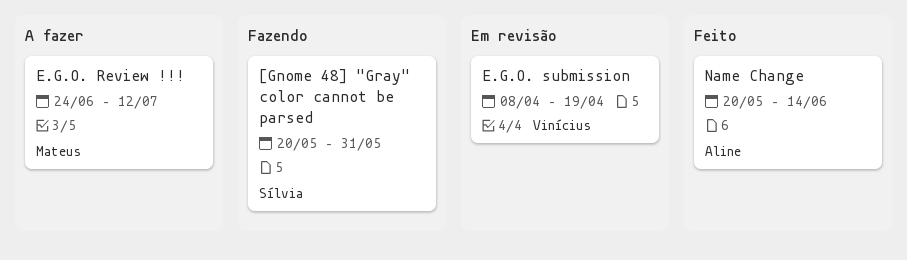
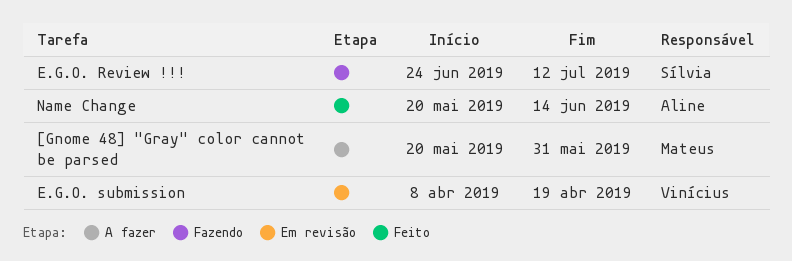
[Gnome 48] "Gray" color cannot be parsed, status: Fazendo -> A fazer
[Gnome 48] "Gray" color cannot be parsed, owner: Sílvia -> Mateus
E.G.O. Review !!!, status: A fazer -> Fazendo
E.G.O. Review !!!, owner: Mateus -> Sílvia

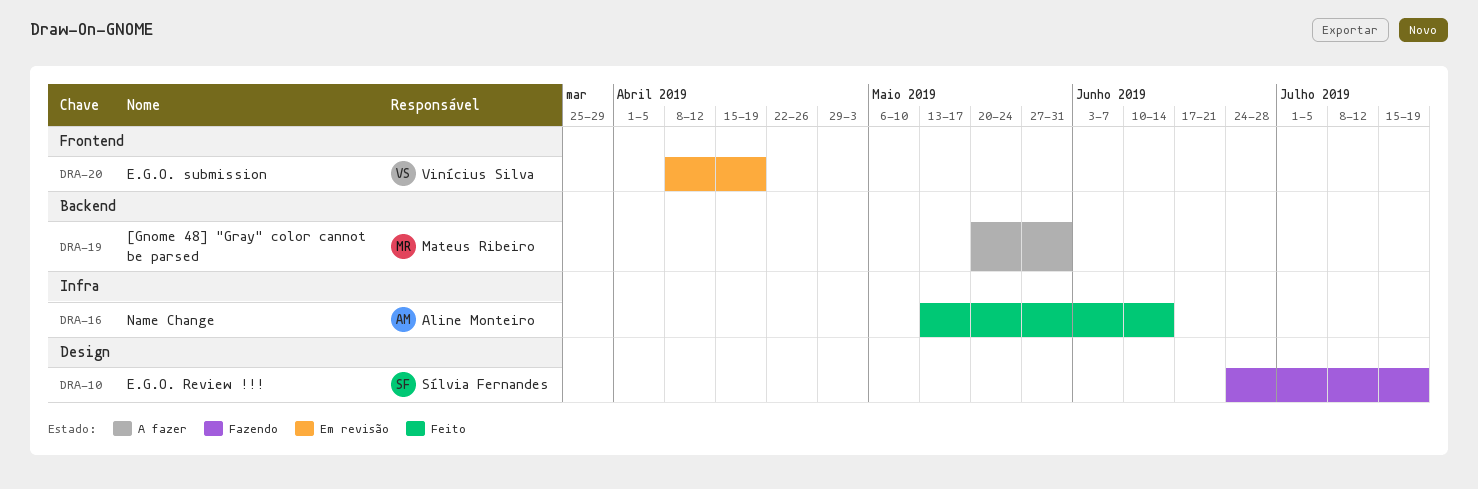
E.G.O. Review !!!, due: Jul 12 -> Jul 19
Name Change, start: May 20 -> May 13

